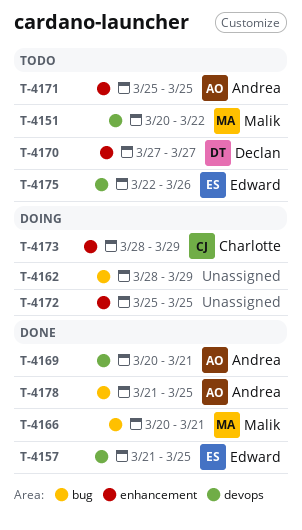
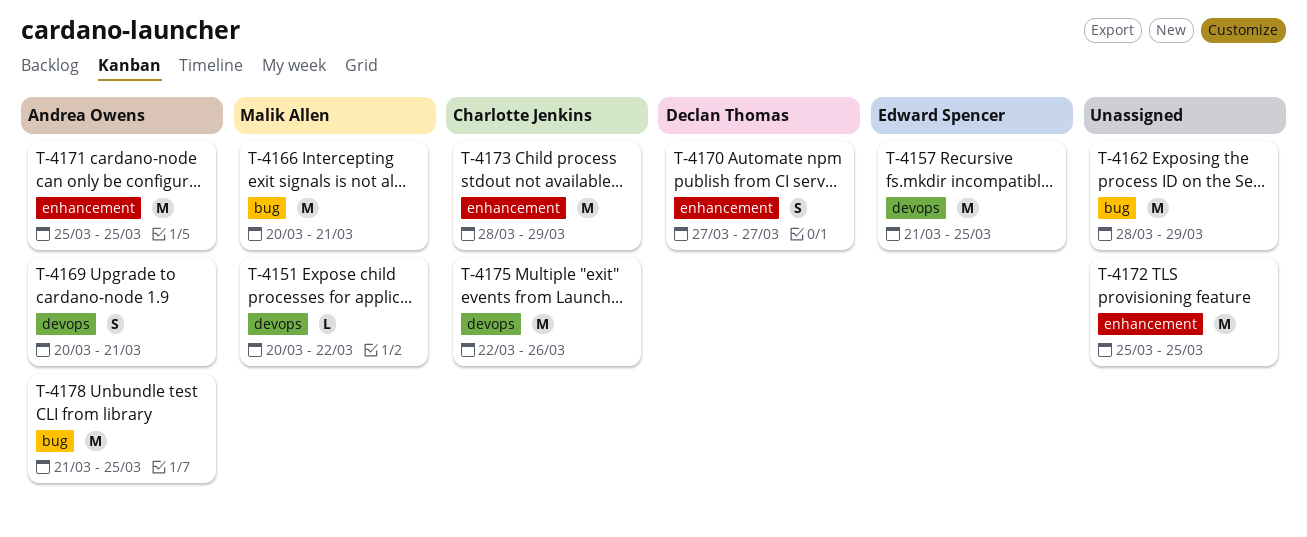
T-4175, owner: Edward Spencer -> Charlotte Jenkins

